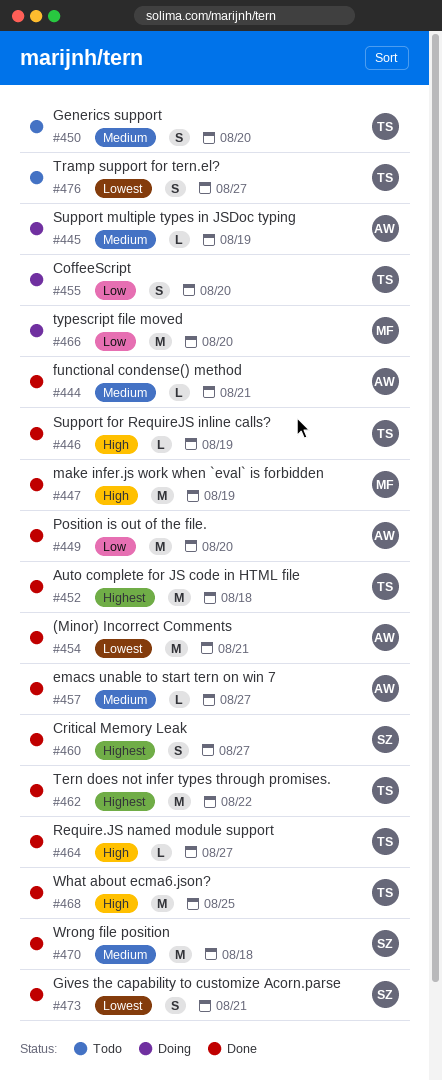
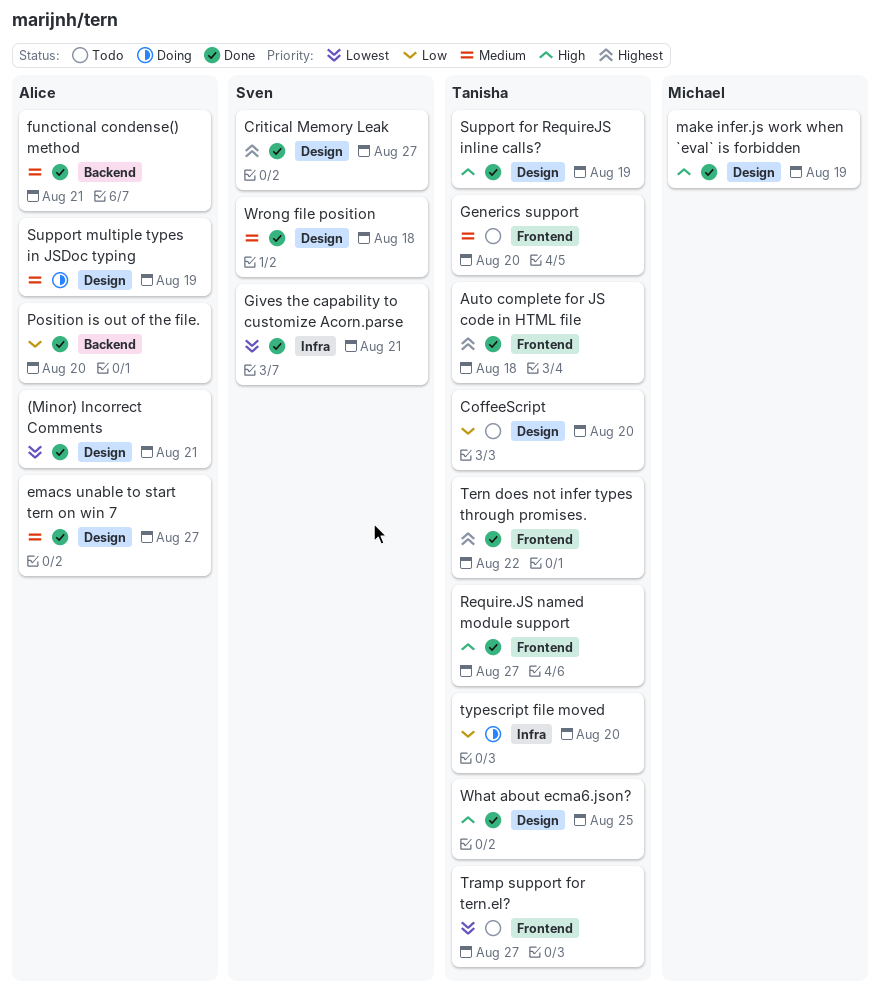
CoffeeScript, status: Doing -> Todo
typescript file moved, owner: Michael -> Tanisha

